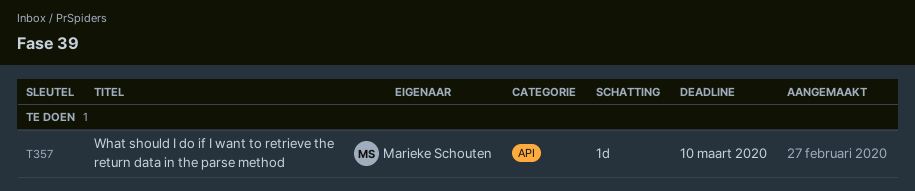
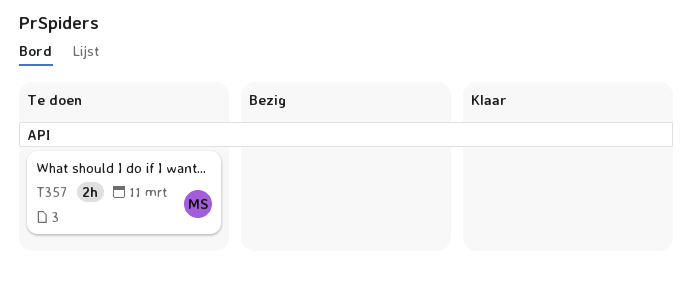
T357, estimate: 1d -> 2h
T357, due: Mar 10 -> Mar 11

